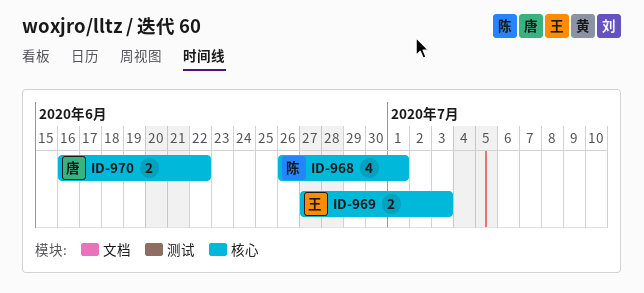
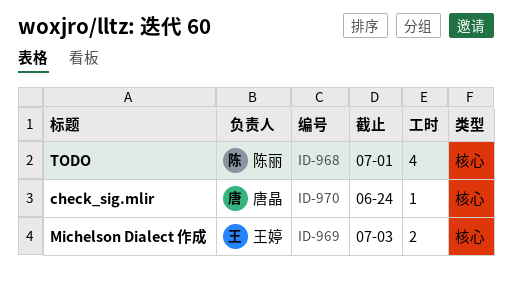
ID-970, estimate: 2 -> 1
ID-970, due: Jun 22 -> Jun 24

